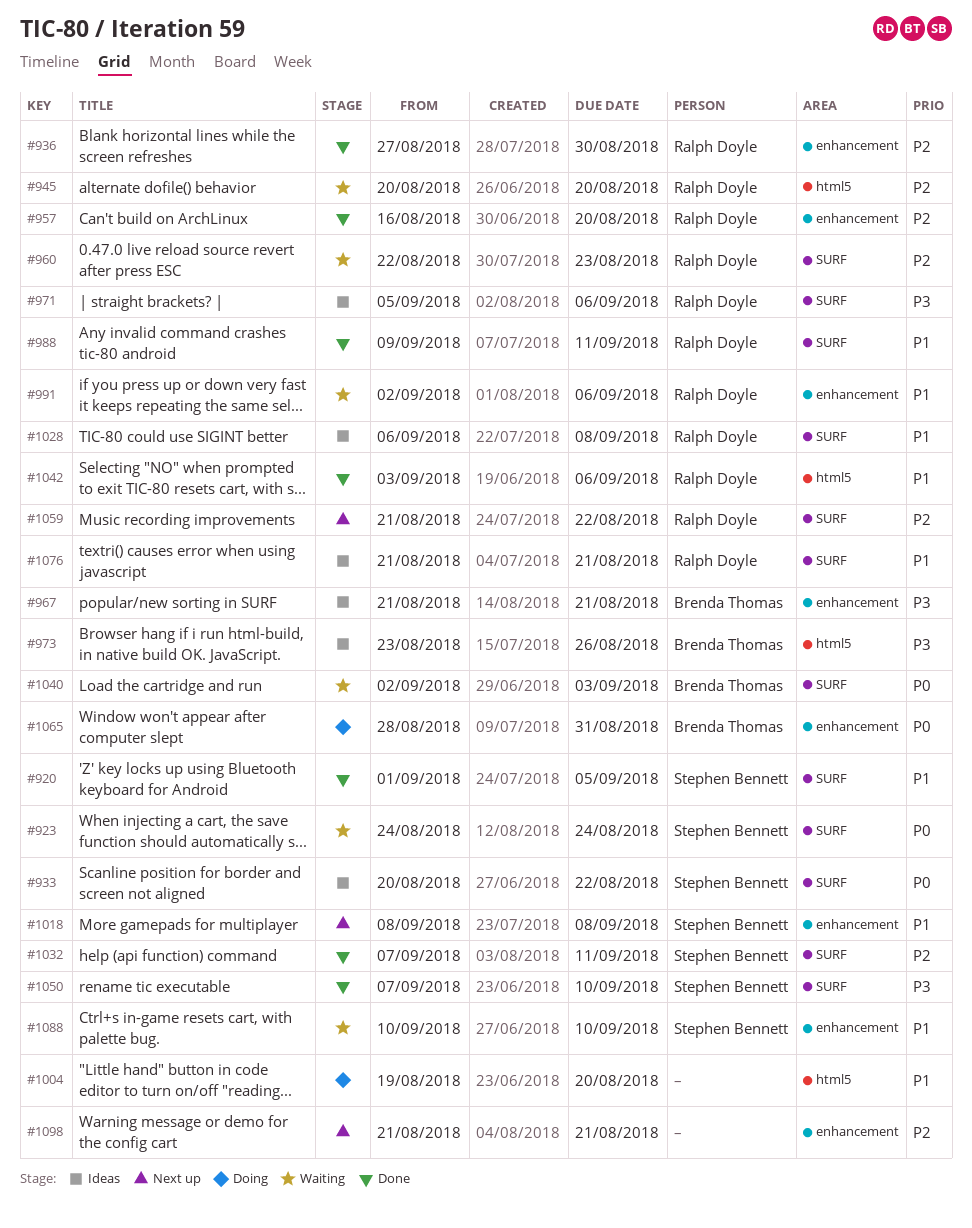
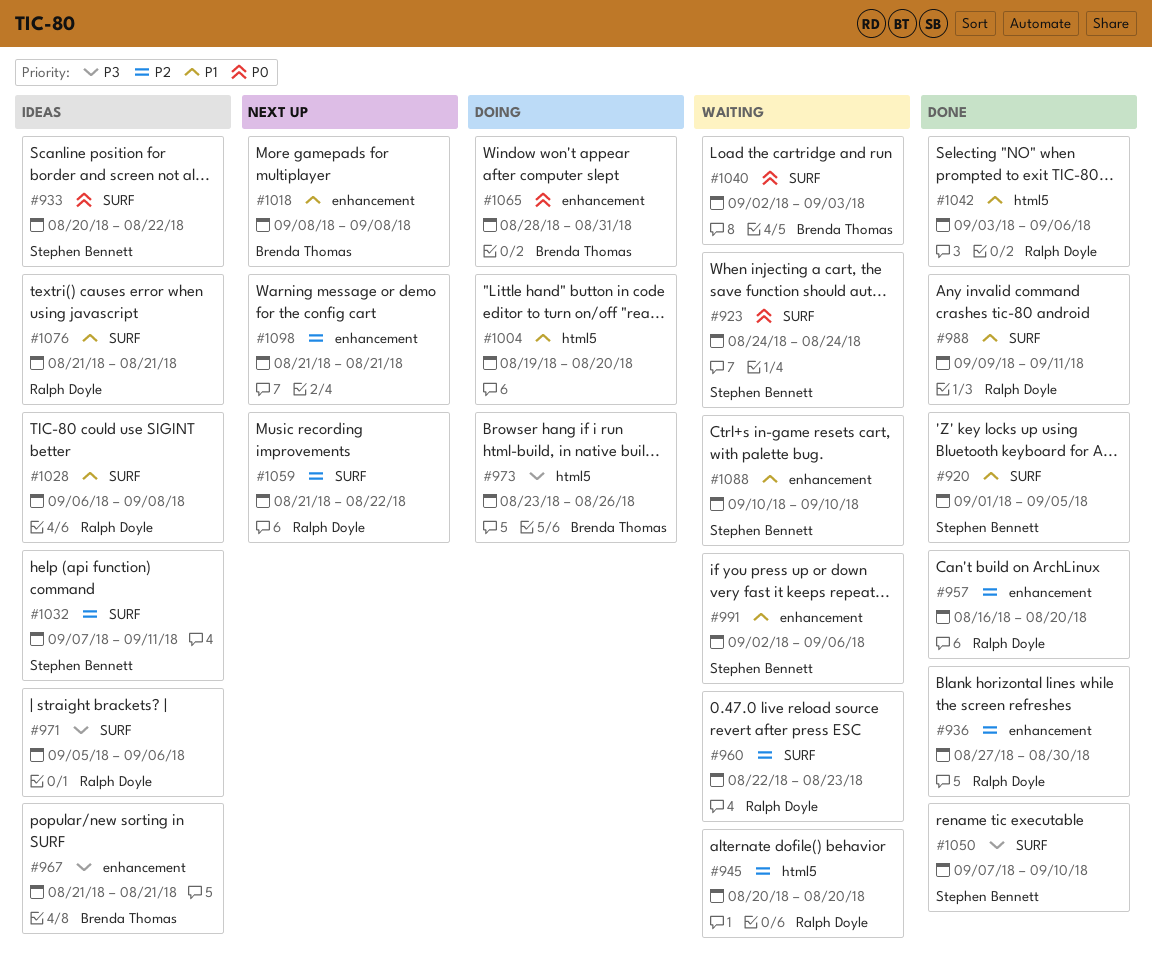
#973, status: Ideas -> Doing
#991, owner: Ralph Doyle -> Stephen Bennett
#1018, owner: Stephen Bennett -> Brenda Thomas
#1032, status: Done -> Ideas

